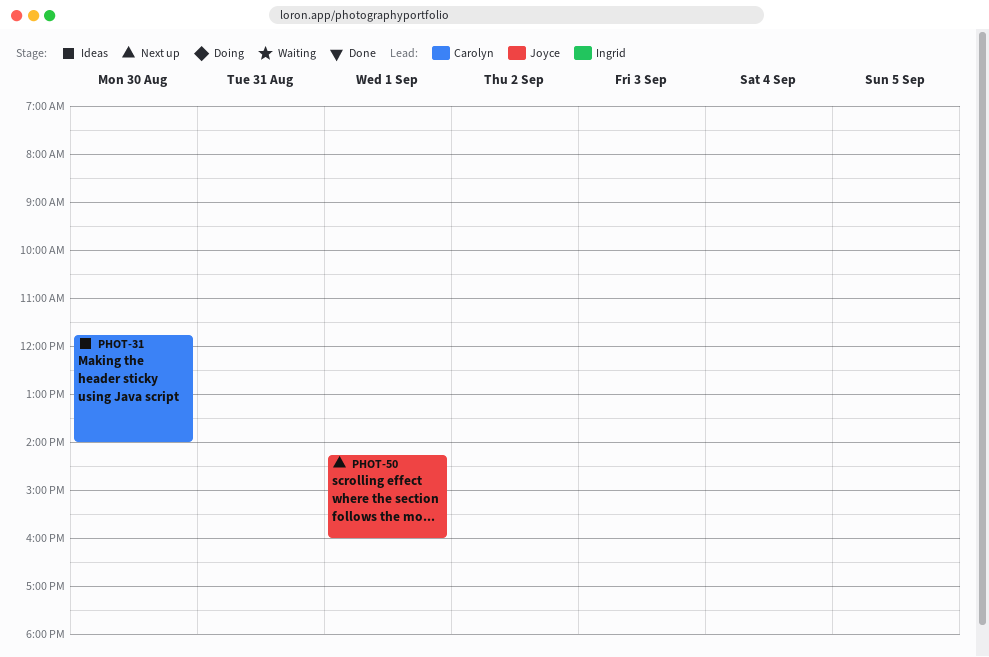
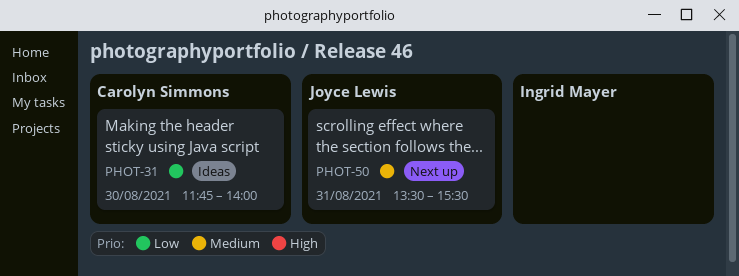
PHOT-50, day: Sep 1 -> Aug 31
PHOT-50, begins: 14:15 -> 13:30
PHOT-50, ends: 16:00 -> 15:30

